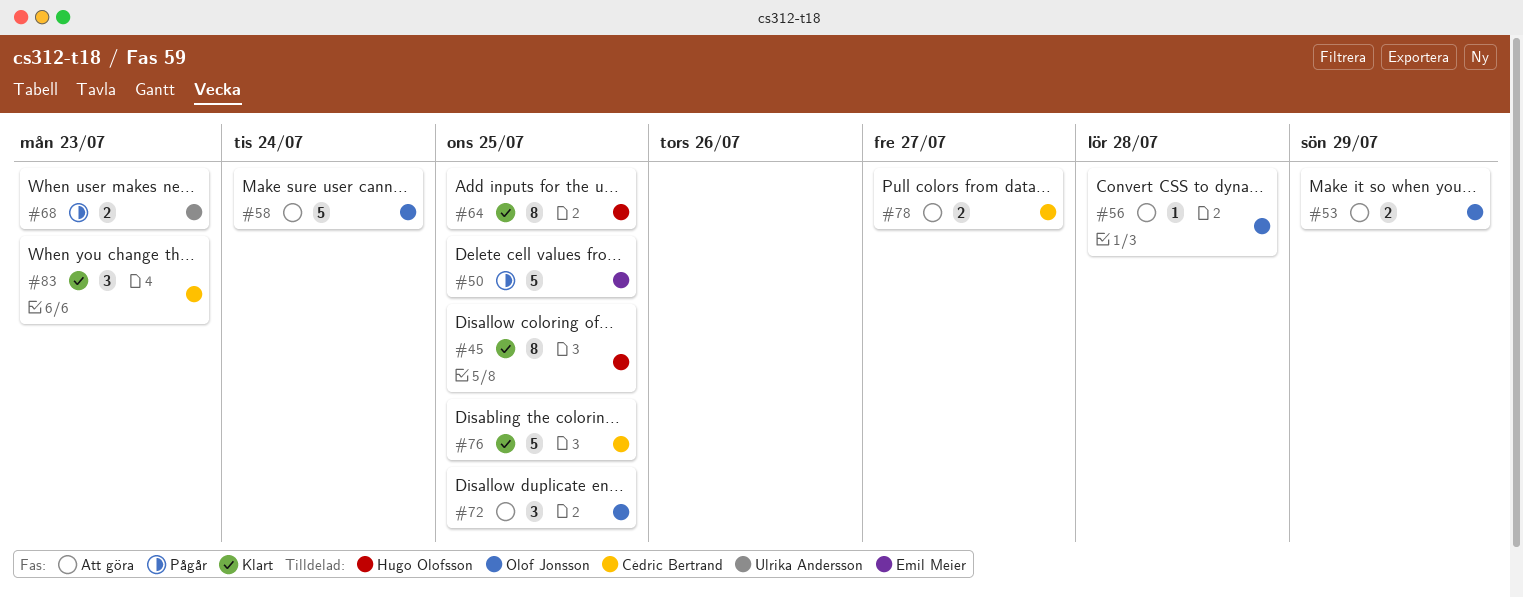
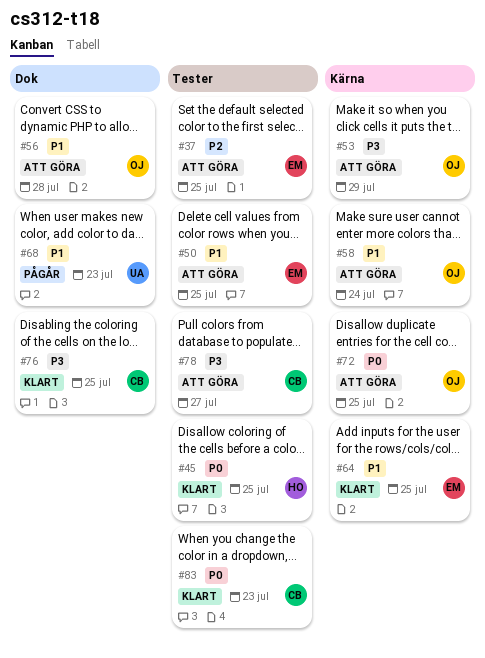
#37: none -> present
#50, status: Pågår -> Att göra
#64, owner: Hugo Olofsson -> Emil Meier

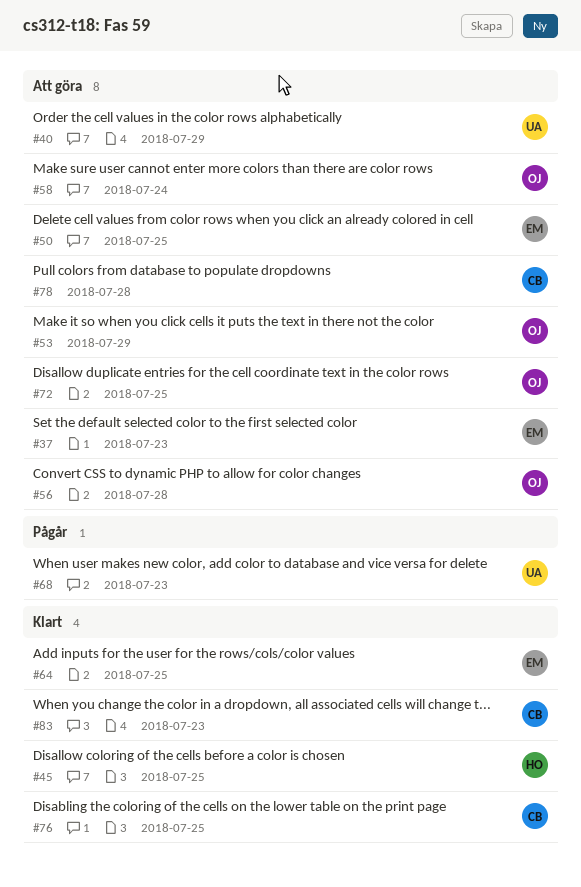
#37, due: Jul 25 -> Jul 23
#40: none -> present
#78, due: Jul 27 -> Jul 28

